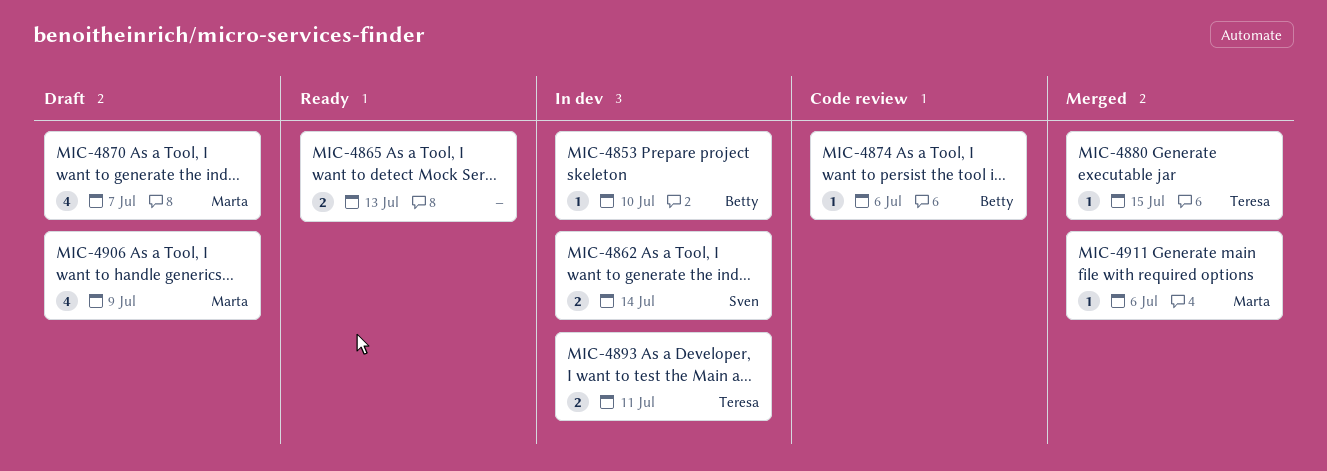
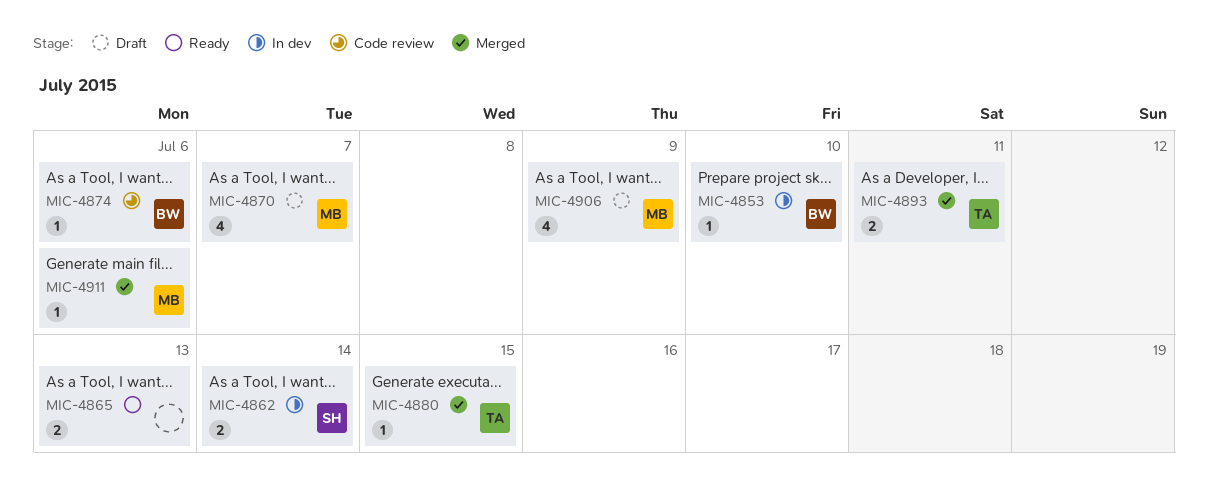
MIC-4893, status: In dev -> Merged

